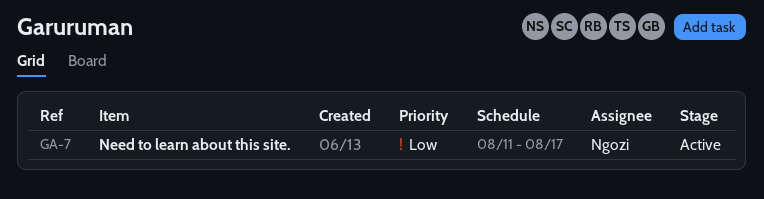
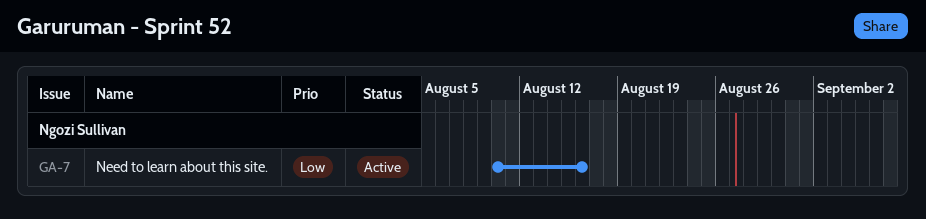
GA-7, start: Aug 11 -> Aug 10
GA-7, due: Aug 17 -> Aug 16

